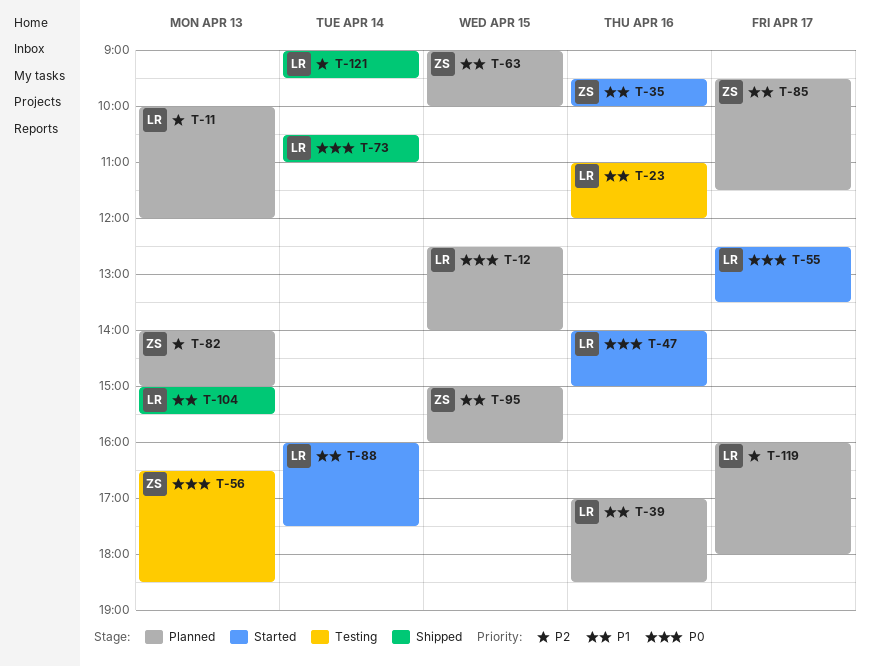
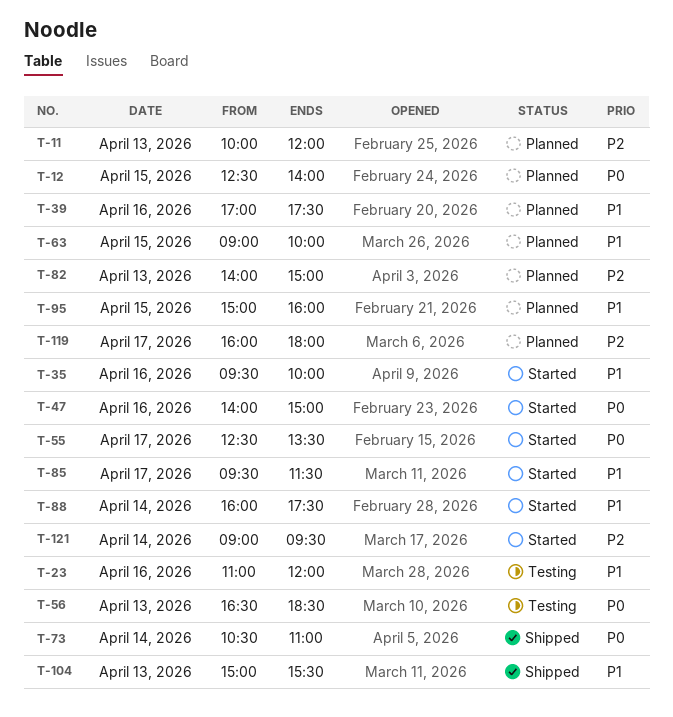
T-39, ends: 18:30 -> 17:30
T-85, status: Planned -> Started
T-121, status: Shipped -> Started

